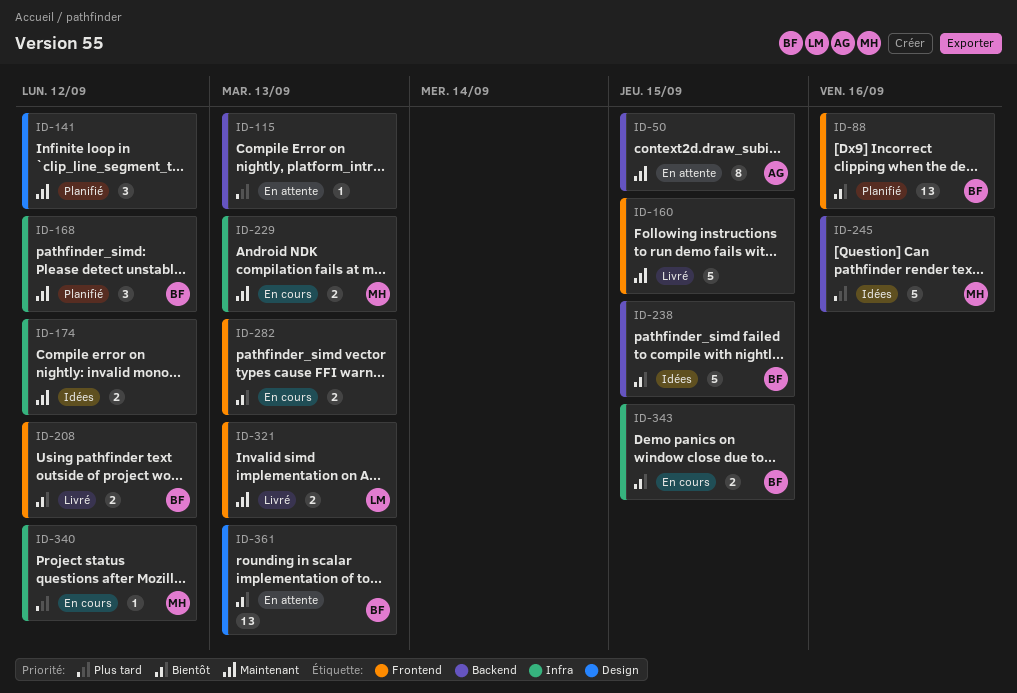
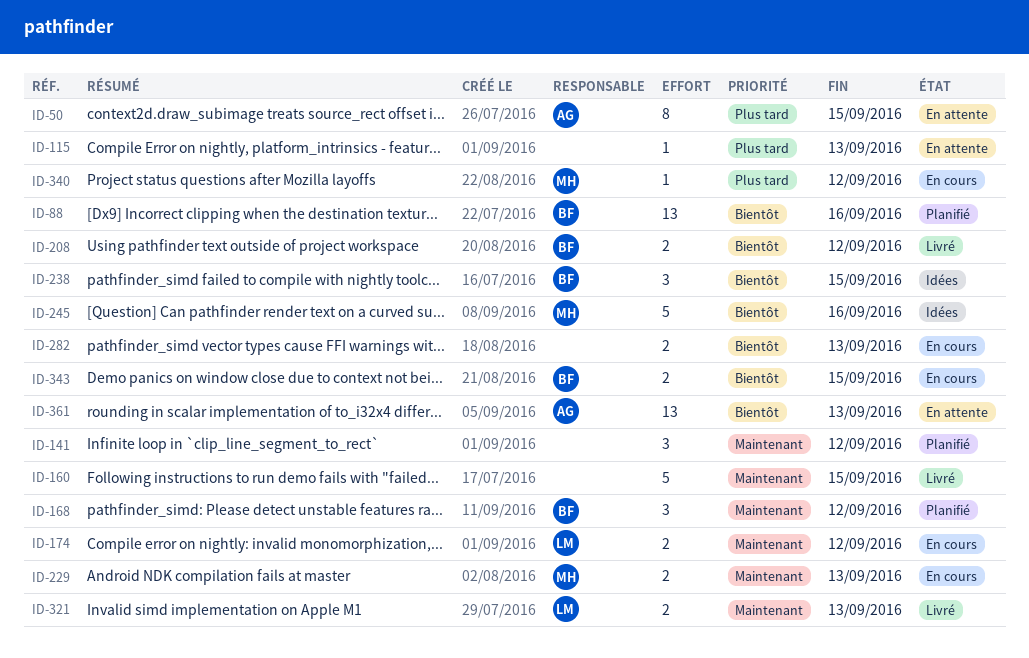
ID-50, priority: Maintenant -> Plus tard
ID-174, status: Idées -> En cours
ID-174, owner: none -> LM
ID-238, estimate: 5 -> 3
ID-245, priority: Plus tard -> Bientôt
ID-361, owner: BF -> AG

